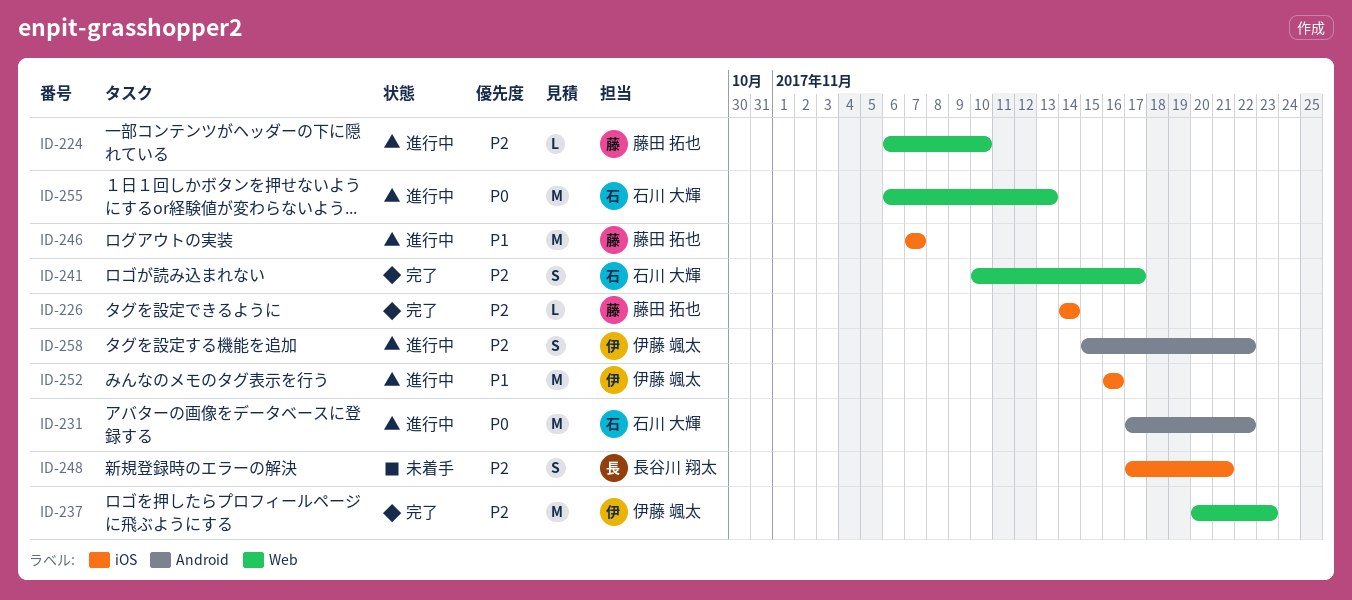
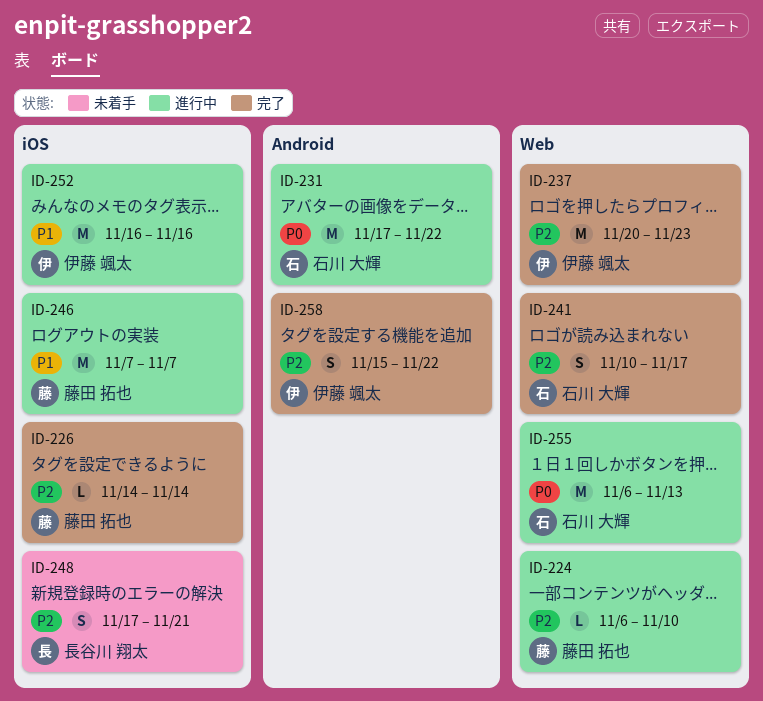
ID-258, status: 進行中 -> 完了

